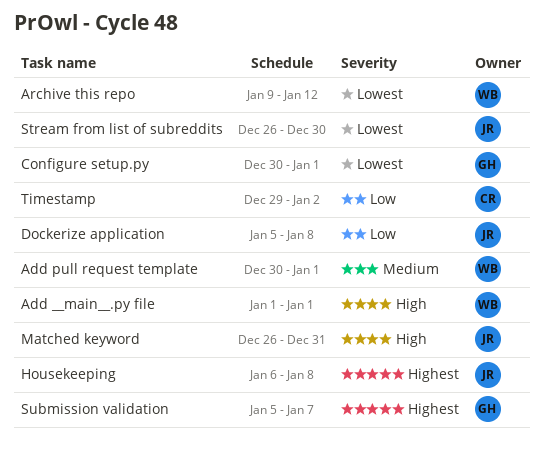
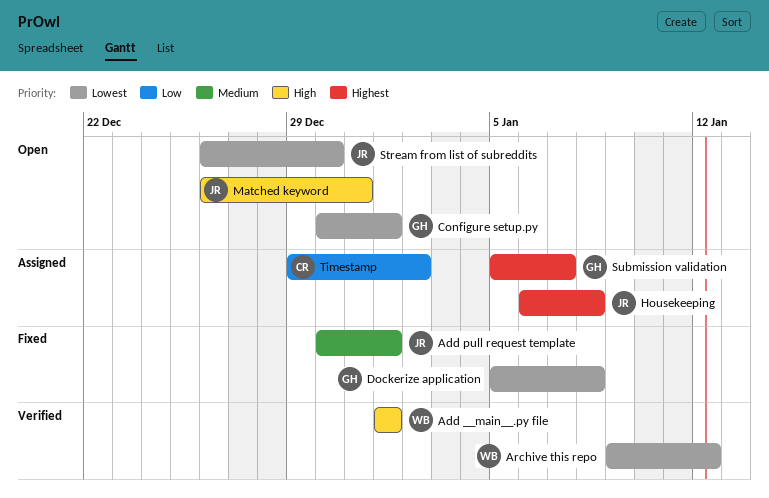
Add pull request template, owner: WB -> JR
Dockerize application, owner: JR -> GH
Dockerize application, priority: Low -> Lowest

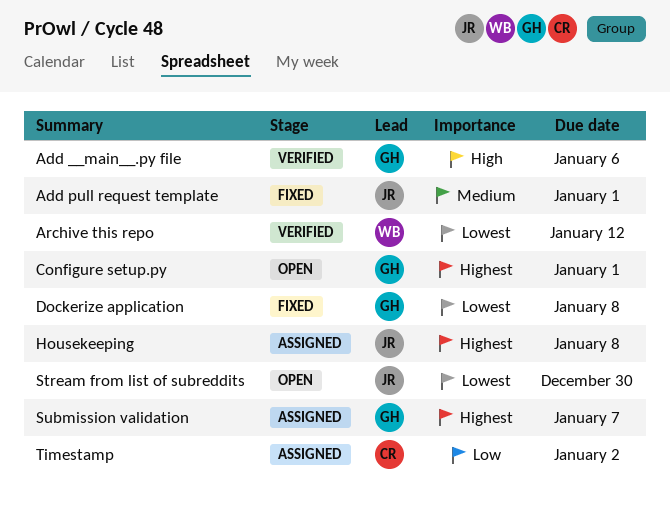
Add __main__.py file, owner: WB -> GH
Add __main__.py file, due: Jan 1 -> Jan 6
Configure setup.py, priority: Lowest -> Highest
Matched keyword: present -> none

